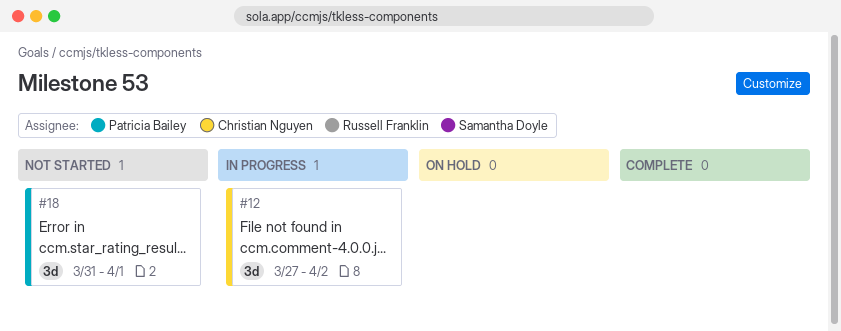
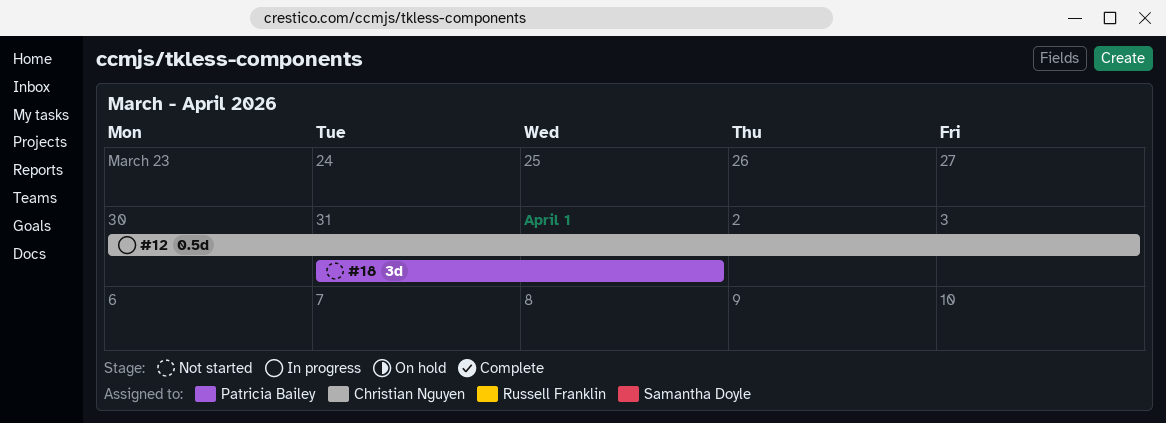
#12, estimate: 3d -> 0.5d
#12, start: Mar 27 -> Mar 30
#12, due: Apr 2 -> Apr 3

